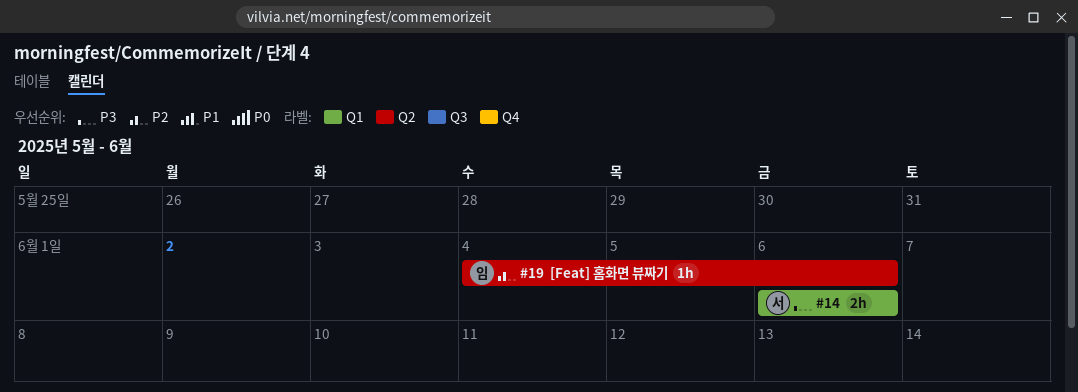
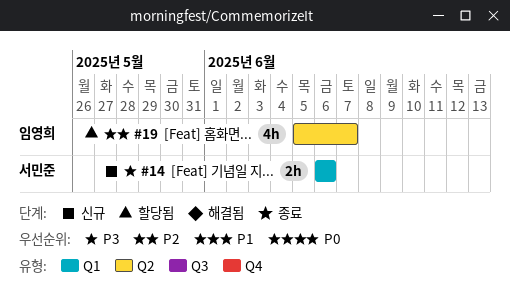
#19, estimate: 1h -> 4h
#19, start: Jun 4 -> Jun 5
#19, due: Jun 6 -> Jun 7

